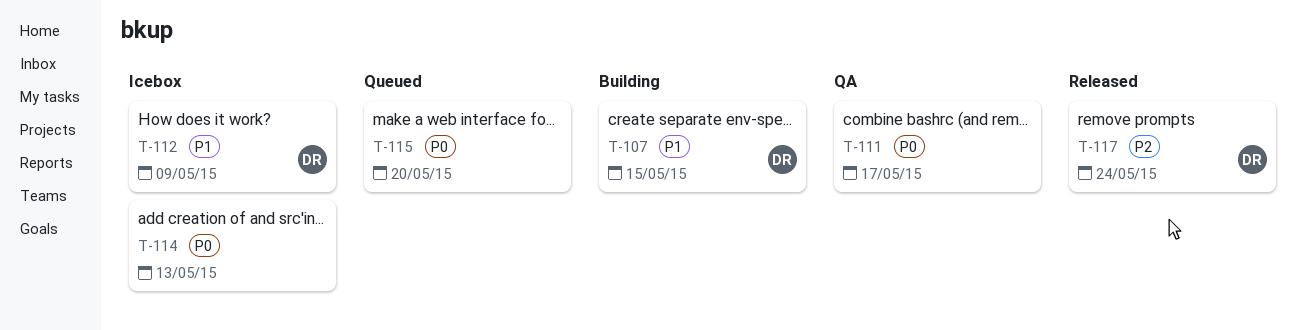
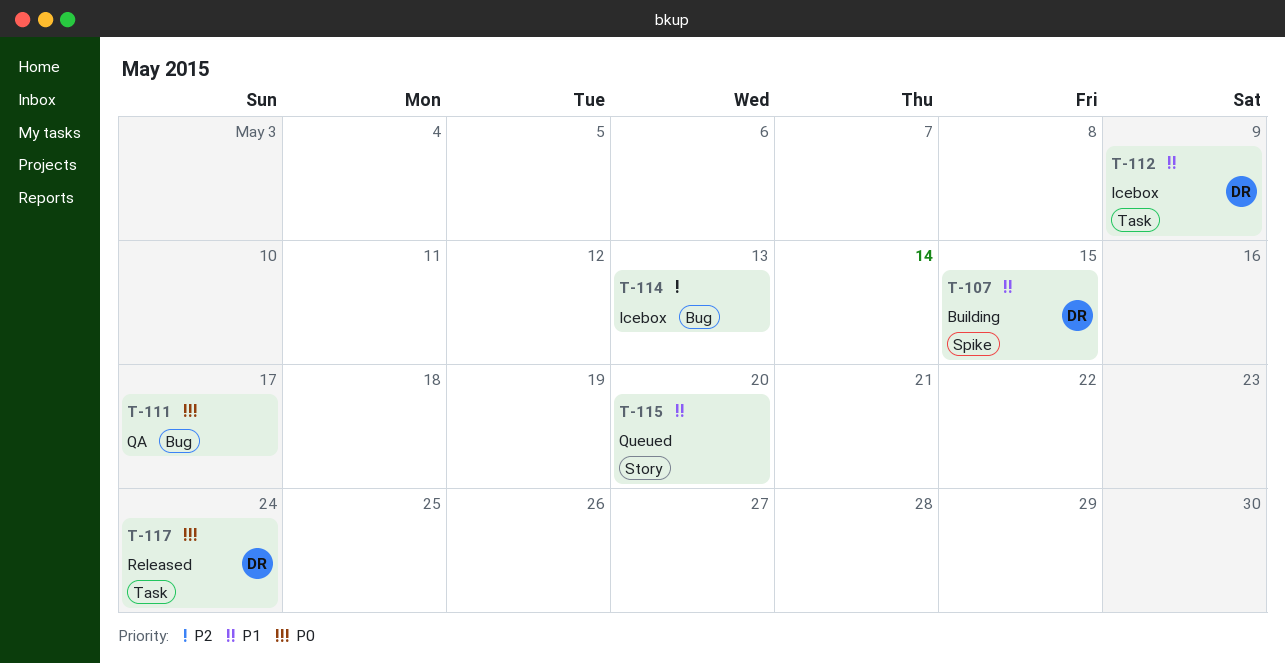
T-114, priority: P0 -> P2
T-115, priority: P0 -> P1
T-117, priority: P2 -> P0

